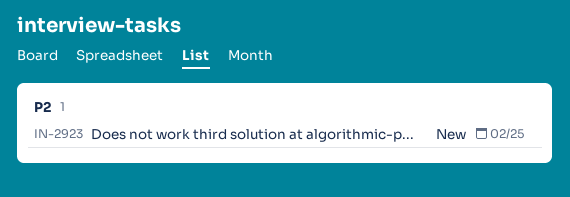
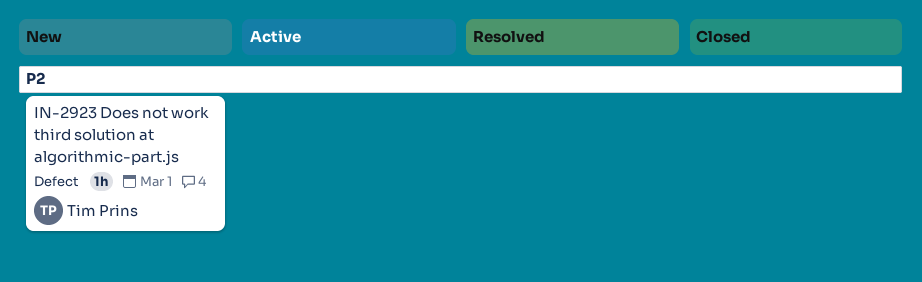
IN-2923, due: Feb 25 -> Mar 1

